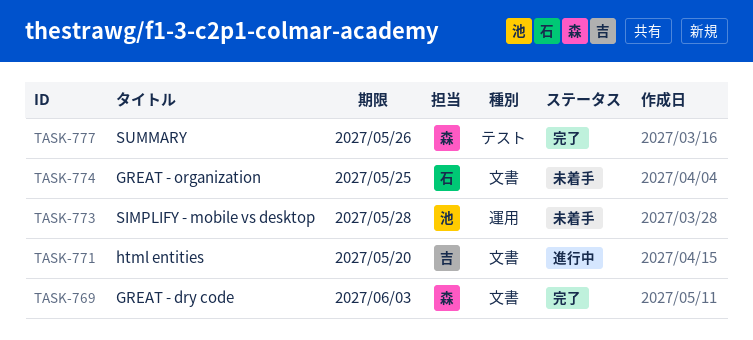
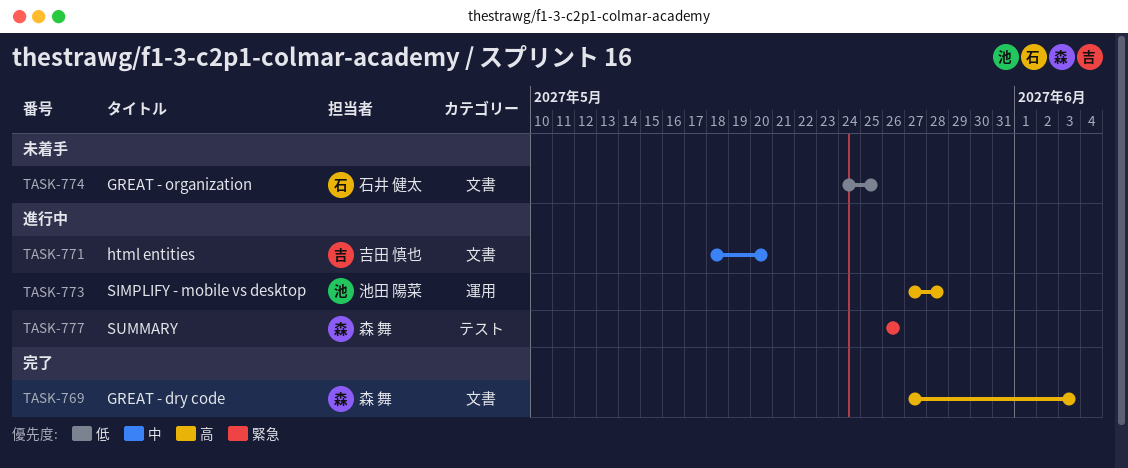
TASK-773, status: 未着手 -> 進行中
TASK-777, status: 完了 -> 進行中

